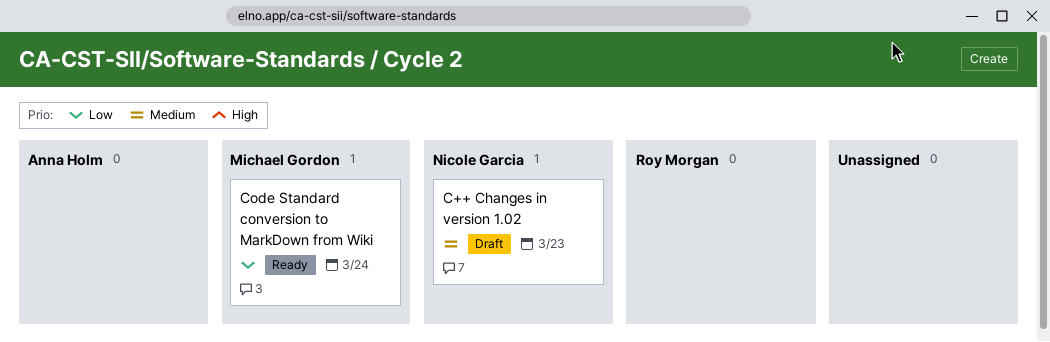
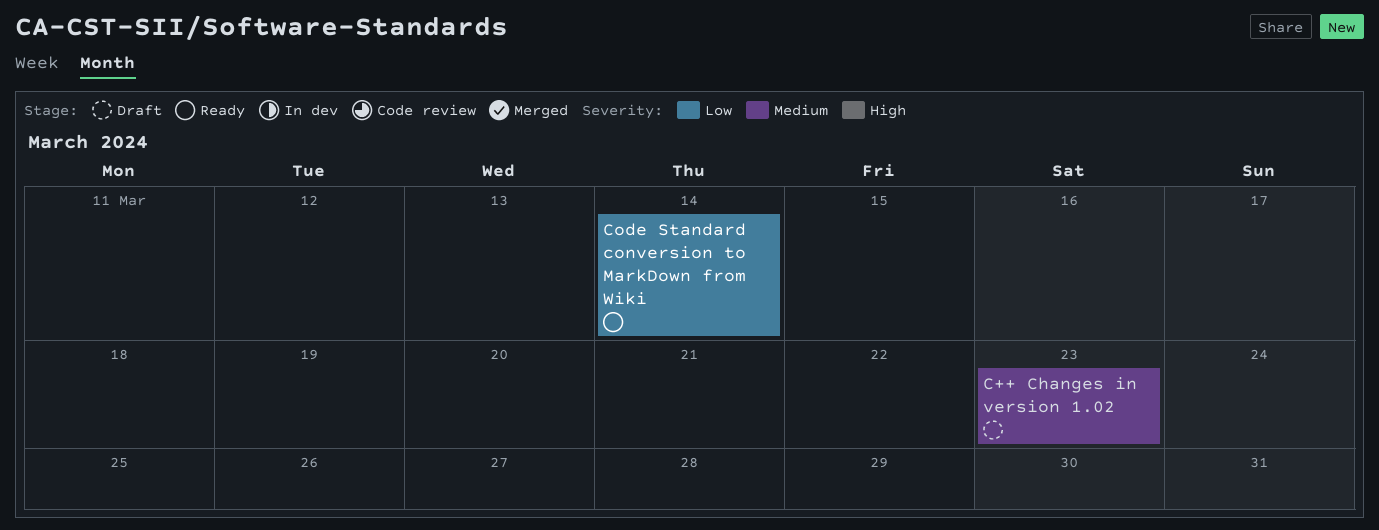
Code Standard conversion to MarkDown from Wiki, due: Mar 24 -> Mar 14

